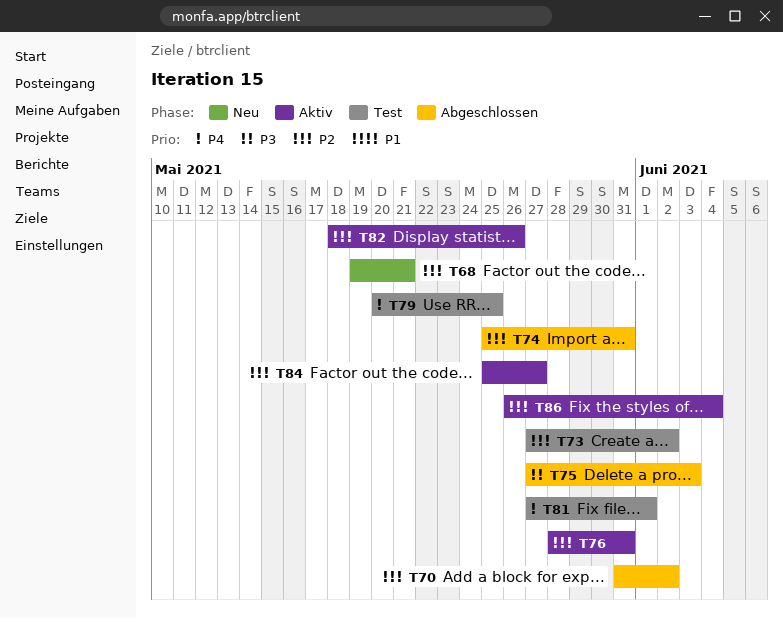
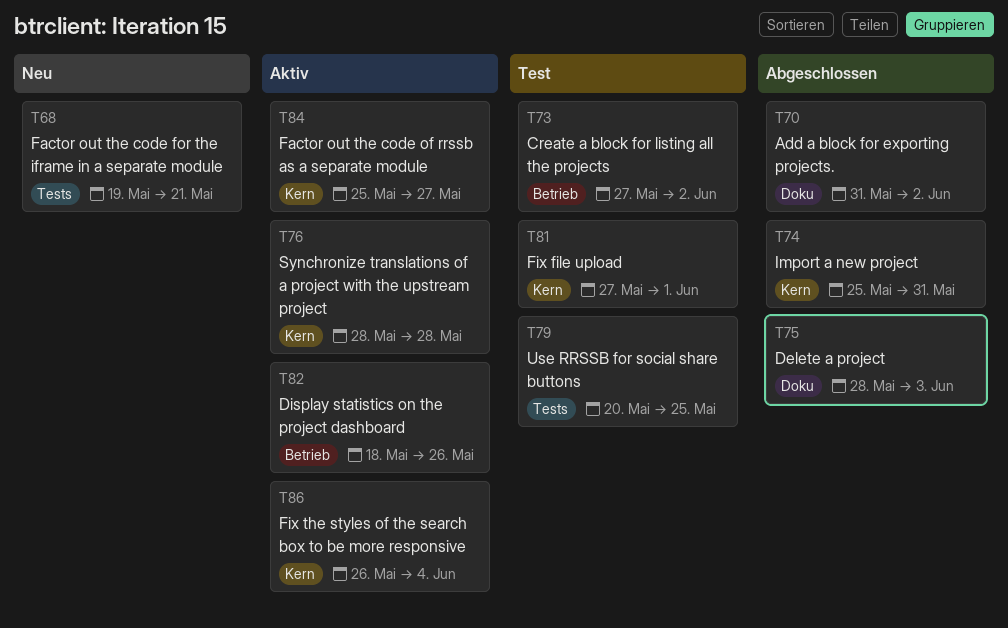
T75, start: May 27 -> May 28
T76, due: May 31 -> May 28

